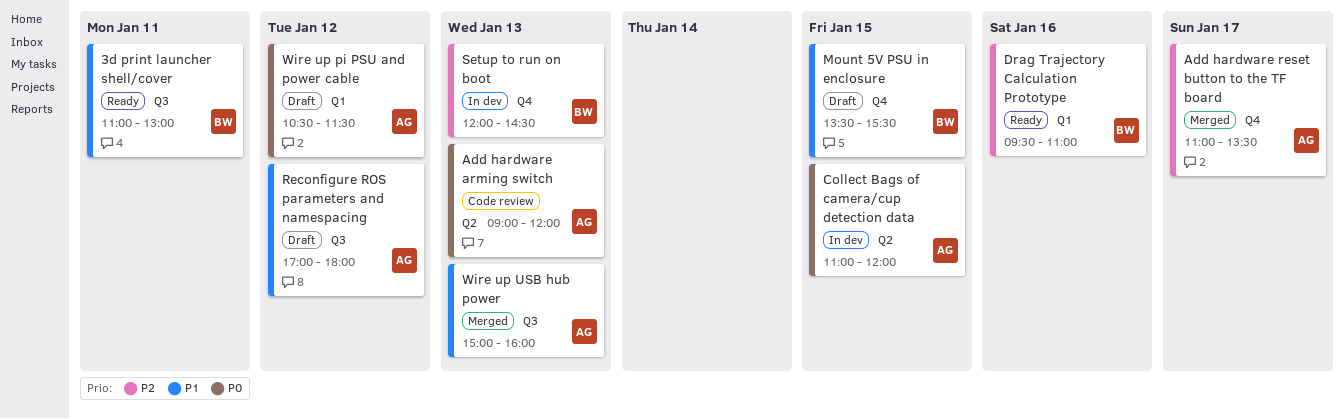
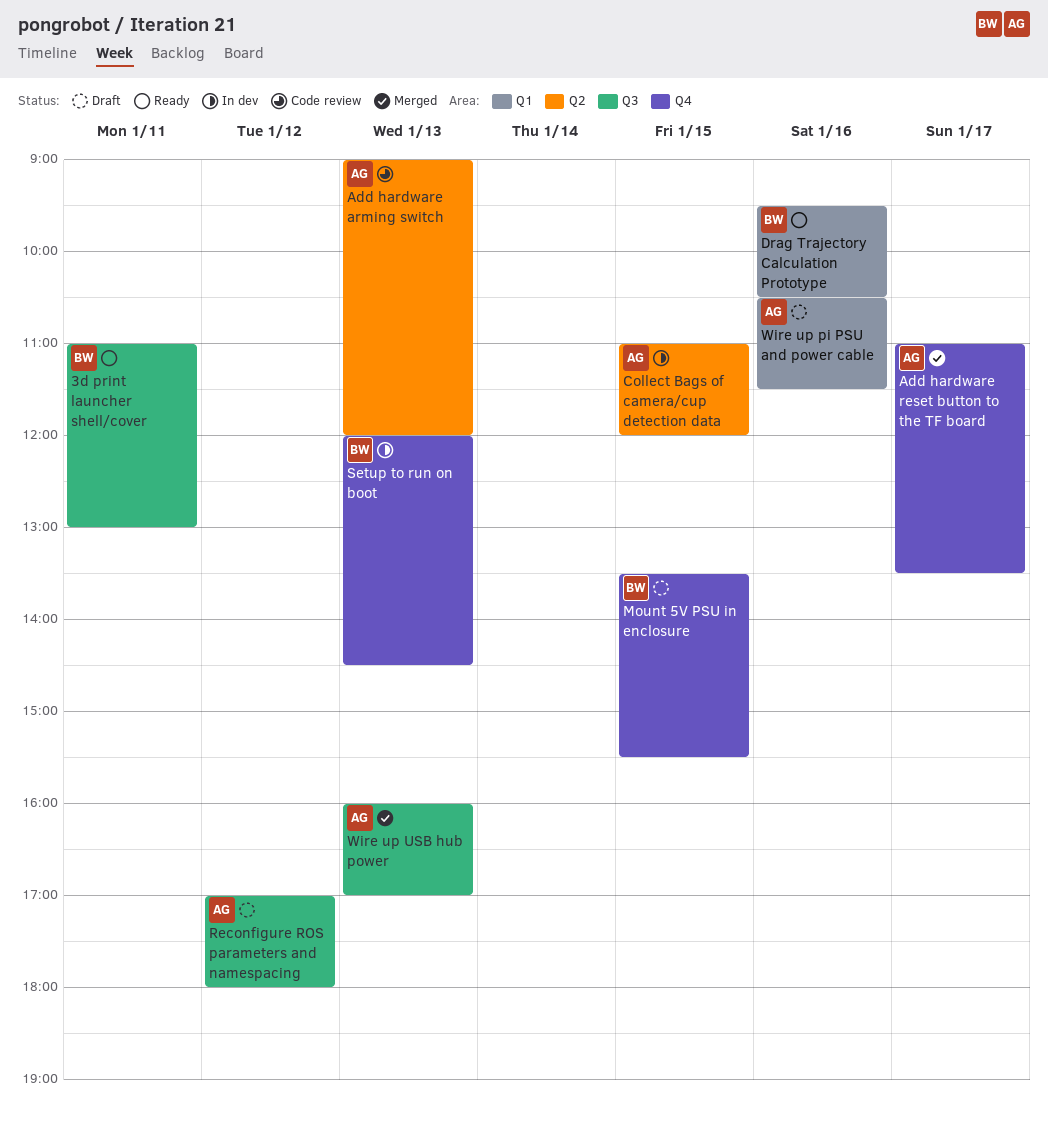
Drag Trajectory Calculation Prototype, ends: 11:00 -> 10:30
Wire up pi PSU and power cable, day: Jan 12 -> Jan 16
Wire up USB hub power, begins: 15:00 -> 16:00
Wire up USB hub power, ends: 16:00 -> 17:00

